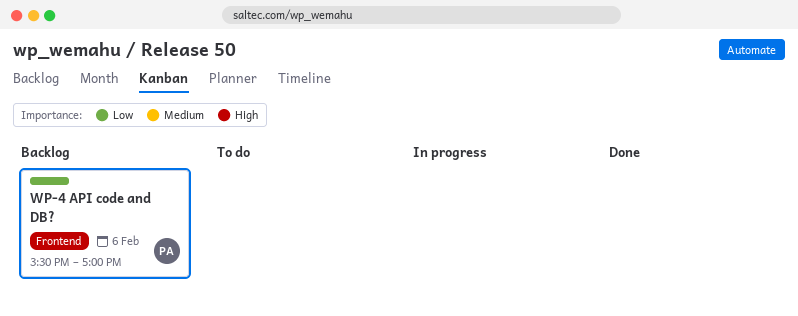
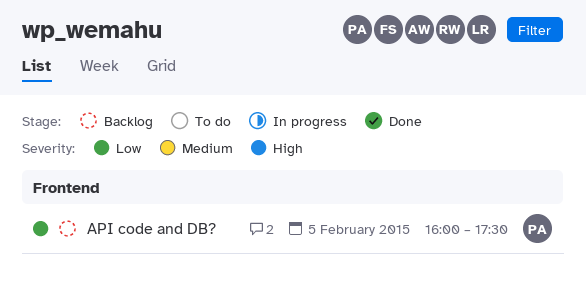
API code and DB?, day: Feb 6 -> Feb 5
API code and DB?, begins: 15:30 -> 16:00
API code and DB?, ends: 17:00 -> 17:30

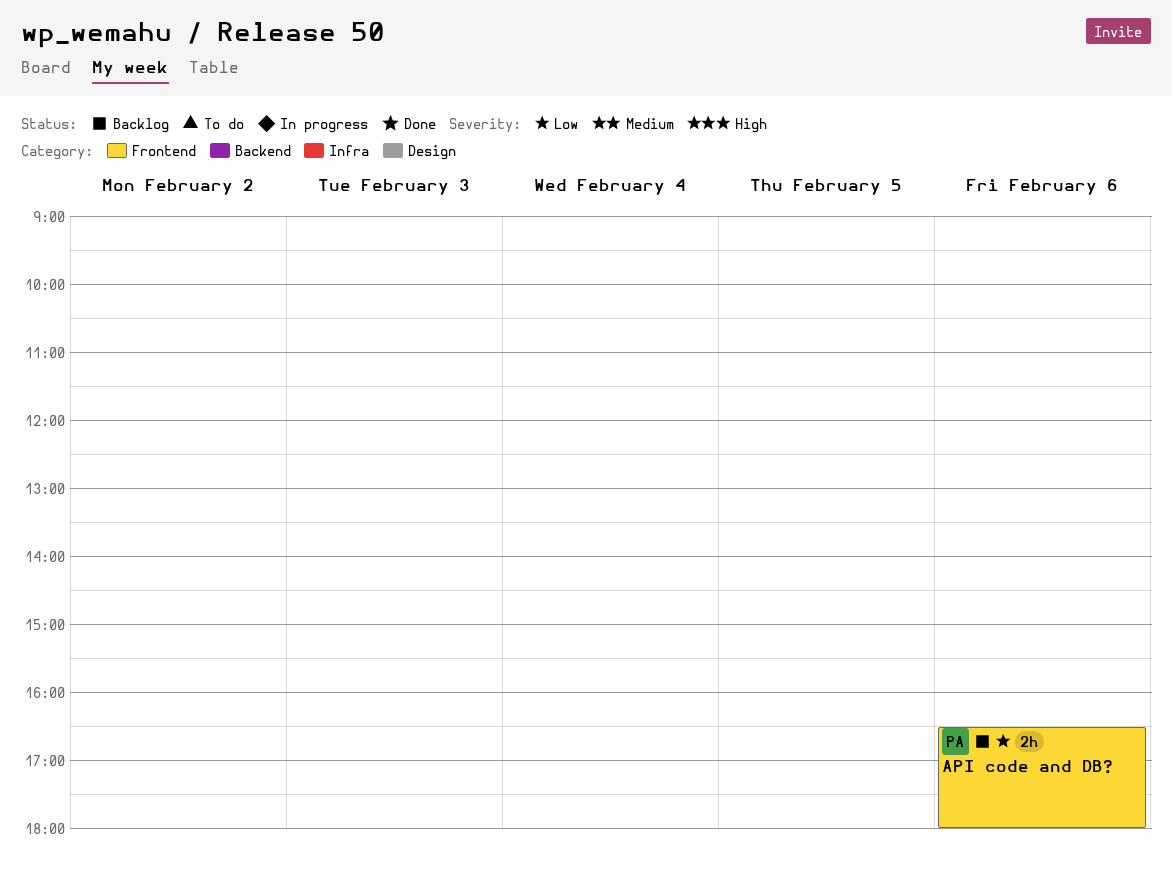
API code and DB?, day: Feb 5 -> Feb 6
API code and DB?, begins: 16:00 -> 16:30
API code and DB?, ends: 17:30 -> 18:00

